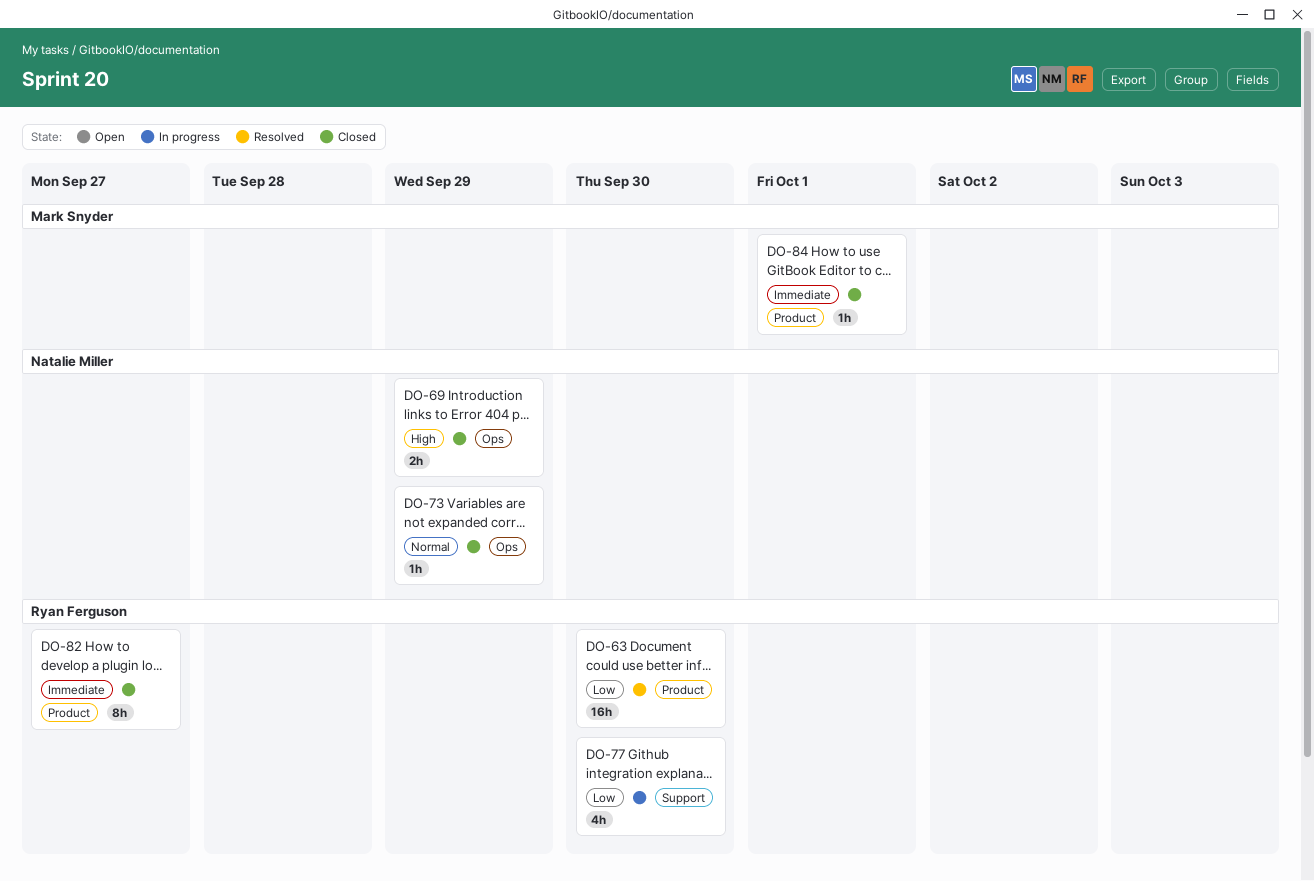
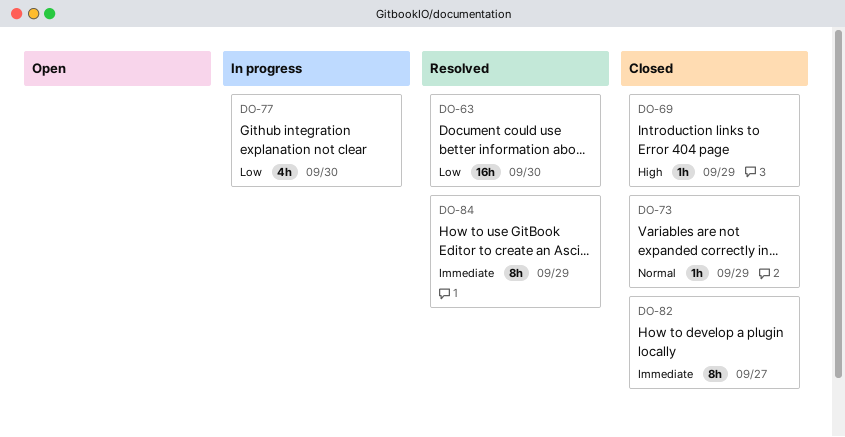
DO-69, estimate: 2h -> 1h
DO-84, status: Closed -> Resolved
DO-84, estimate: 1h -> 8h
DO-84, due: Oct 1 -> Sep 29

